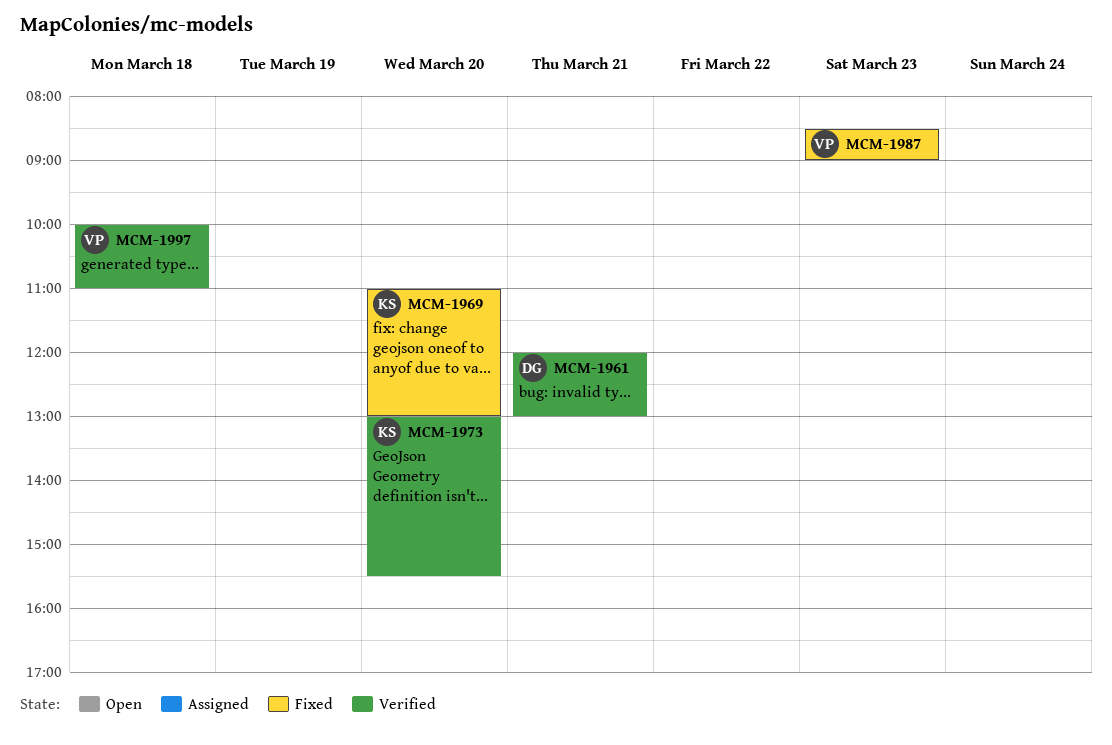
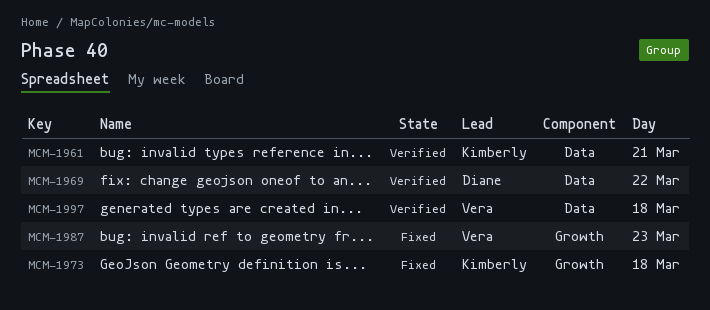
MCM-1961, owner: Diane -> Kimberly
MCM-1969, status: Fixed -> Verified
MCM-1969, owner: Kimberly -> Diane
MCM-1969, day: Mar 20 -> Mar 22
MCM-1973, status: Verified -> Fixed
MCM-1973, day: Mar 20 -> Mar 18

